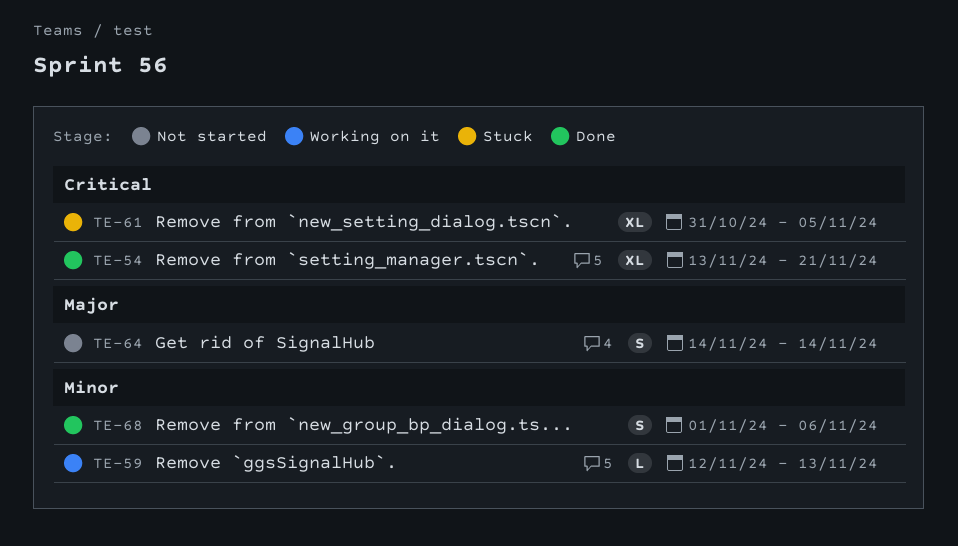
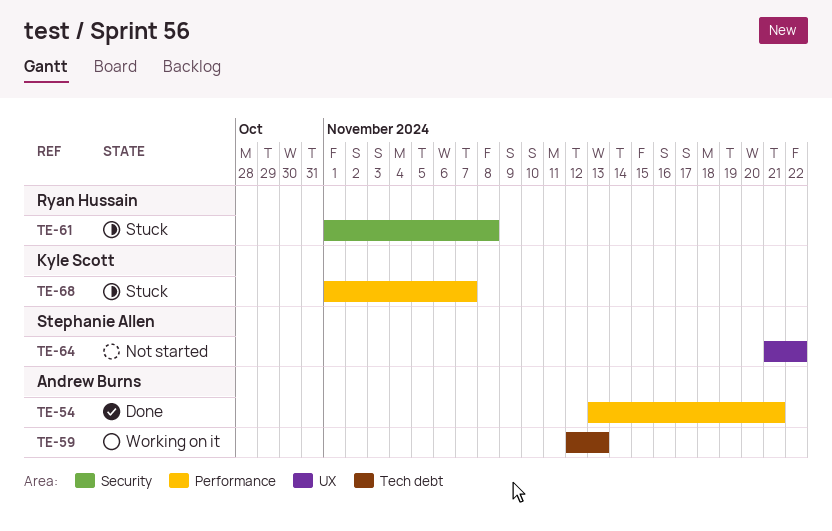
TE-61, start: Oct 31 -> Nov 1
TE-61, due: Nov 5 -> Nov 8
TE-64, start: Nov 14 -> Nov 21
TE-64, due: Nov 14 -> Nov 22
TE-68, status: Done -> Stuck
TE-68, due: Nov 6 -> Nov 7

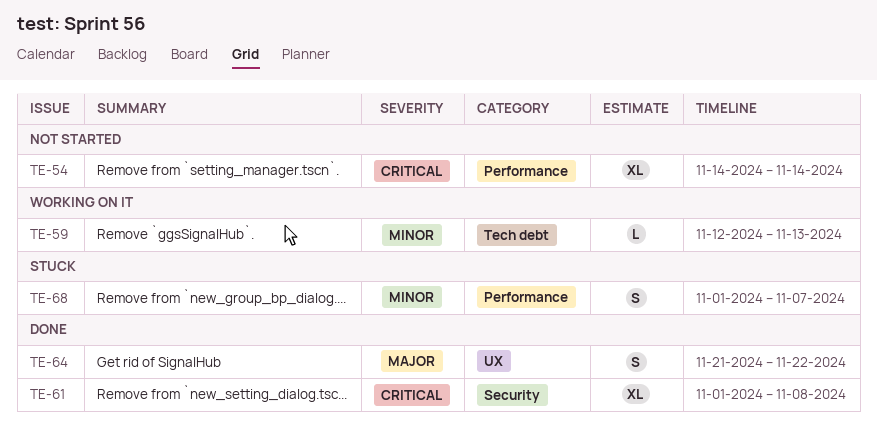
TE-54, status: Done -> Not started
TE-54, start: Nov 13 -> Nov 14
TE-54, due: Nov 21 -> Nov 14
TE-61, status: Stuck -> Done
TE-64, status: Not started -> Done

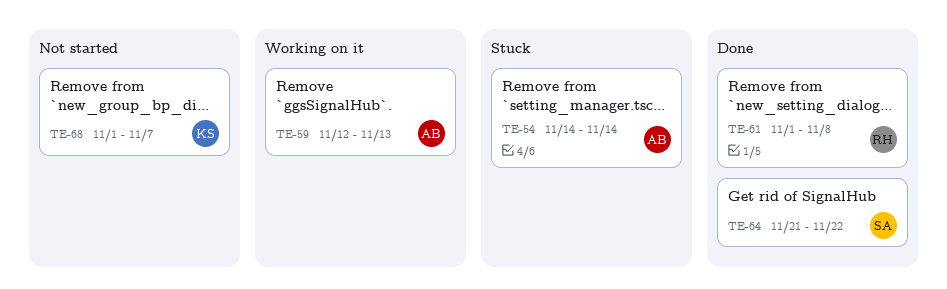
TE-54, status: Not started -> Stuck
TE-68, status: Stuck -> Not started

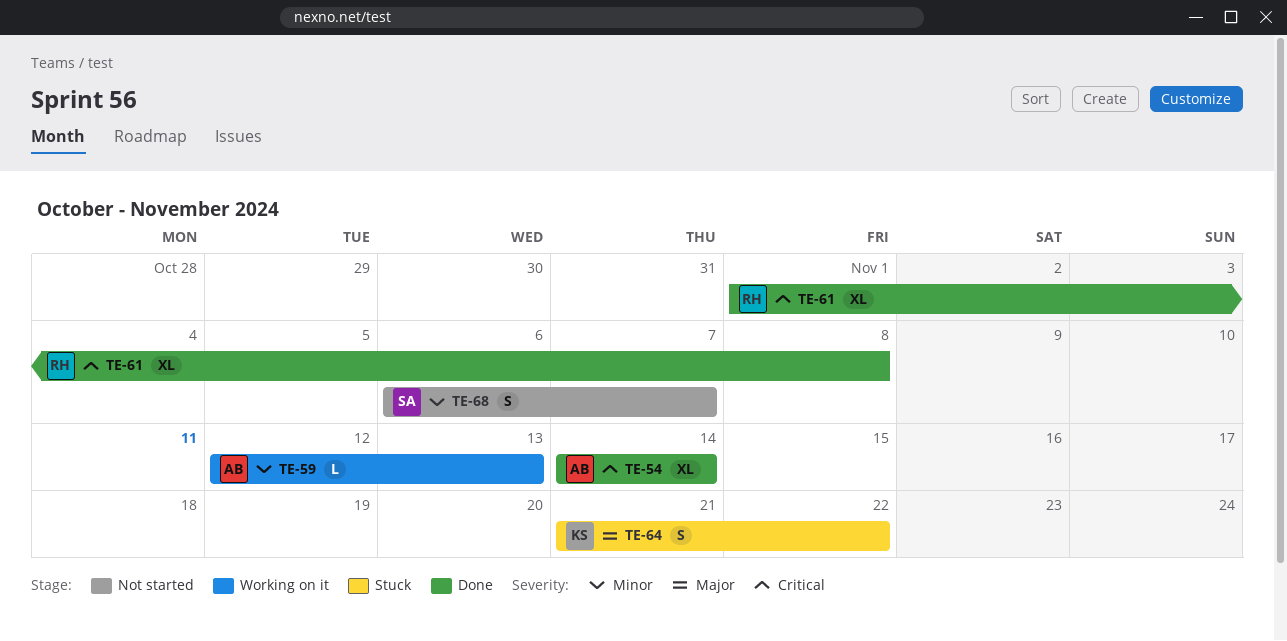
TE-54, status: Stuck -> Done
TE-64, status: Done -> Stuck
TE-64, owner: SA -> KS
TE-68, owner: KS -> SA
TE-68, start: Nov 1 -> Nov 6

